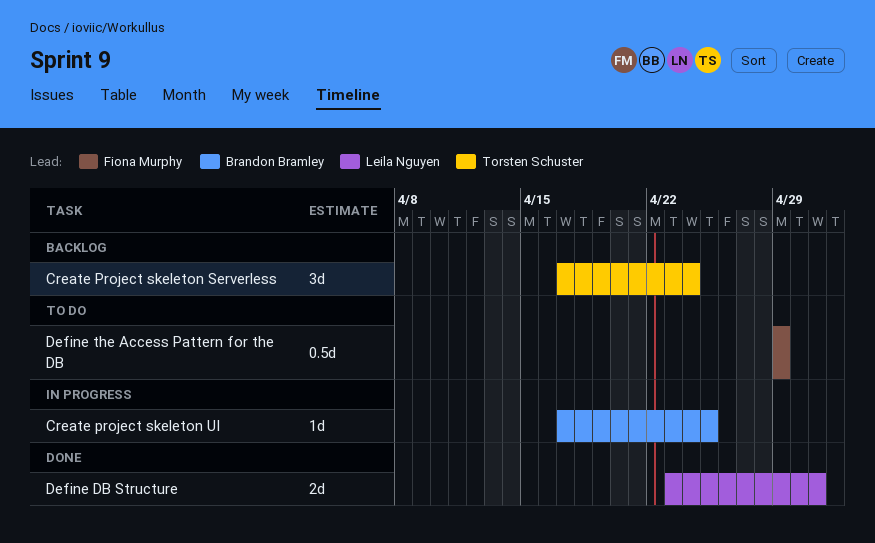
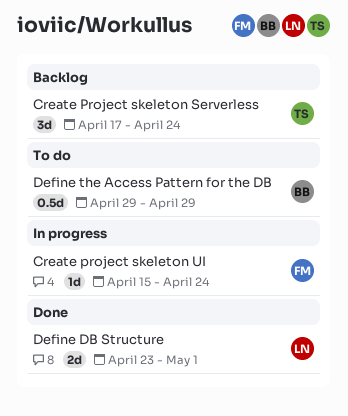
Create project skeleton UI, owner: Brandon Bramley -> Fiona Murphy
Create project skeleton UI, start: Apr 17 -> Apr 15
Create project skeleton UI, due: Apr 25 -> Apr 24
Define the Access Pattern for the DB, owner: Fiona Murphy -> Brandon Bramley

